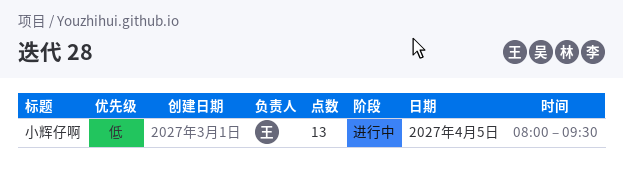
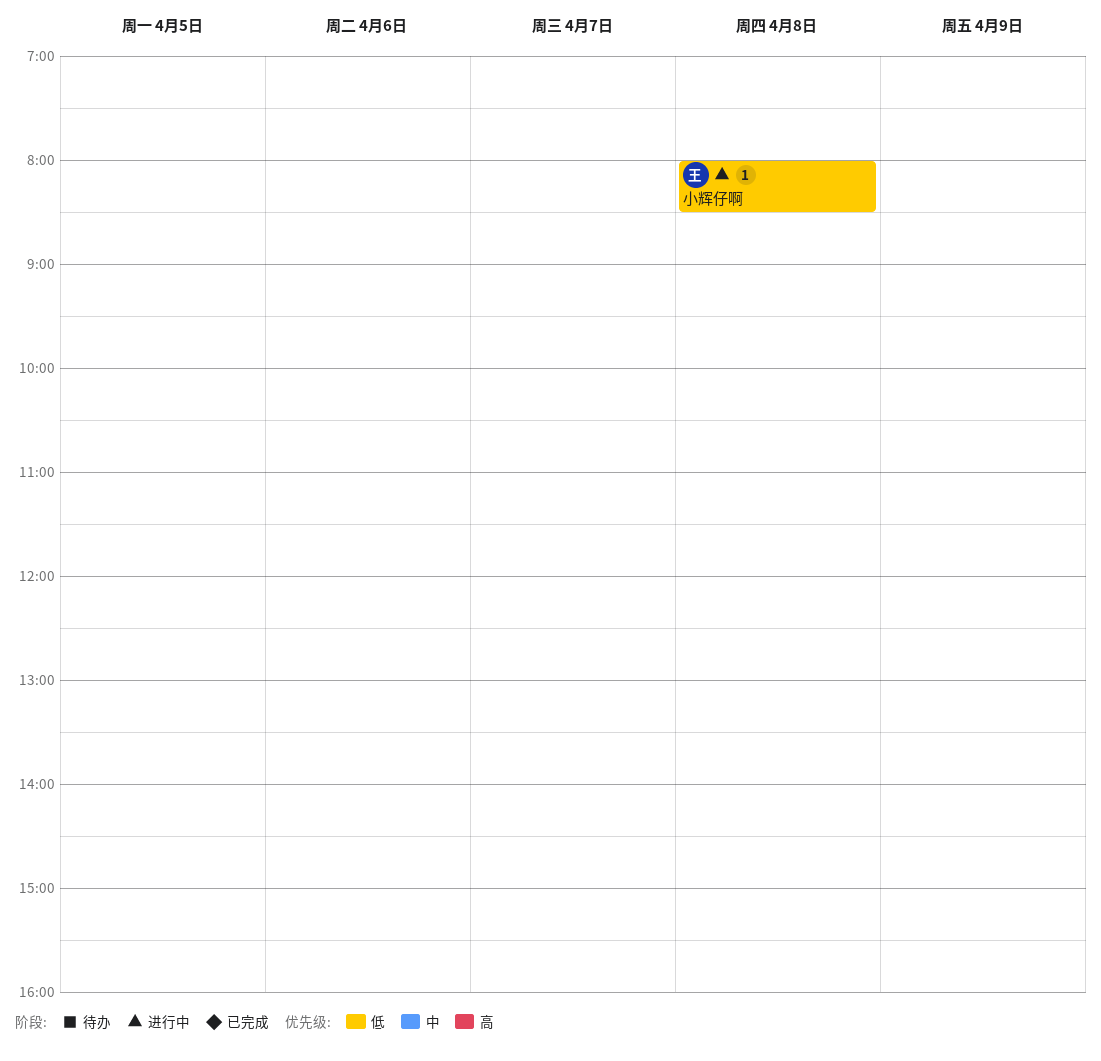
小辉仔啊, estimate: 13 -> 1
小辉仔啊, day: Apr 5 -> Apr 8
小辉仔啊, ends: 09:30 -> 08:30

